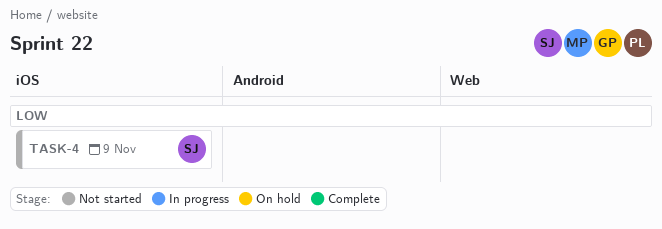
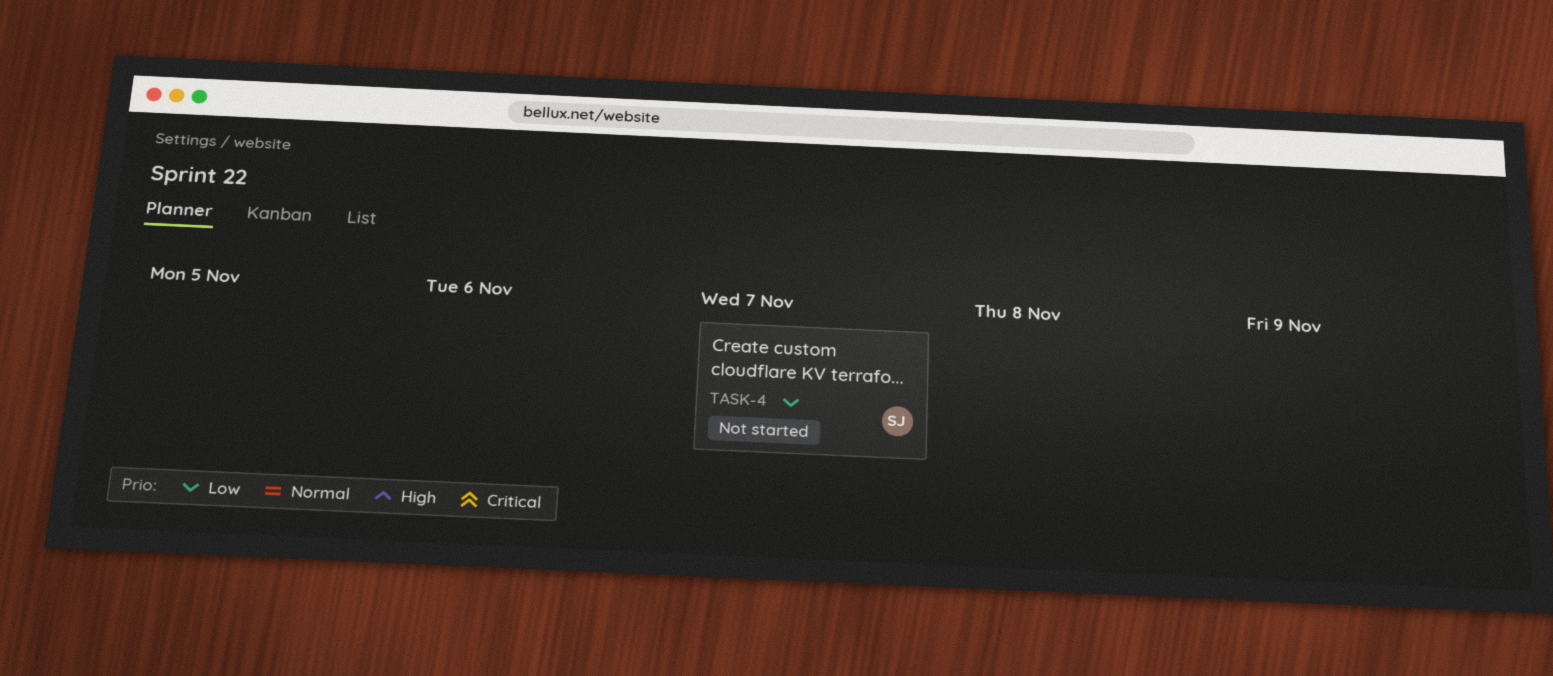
TASK-4, due: Nov 9 -> Nov 7

